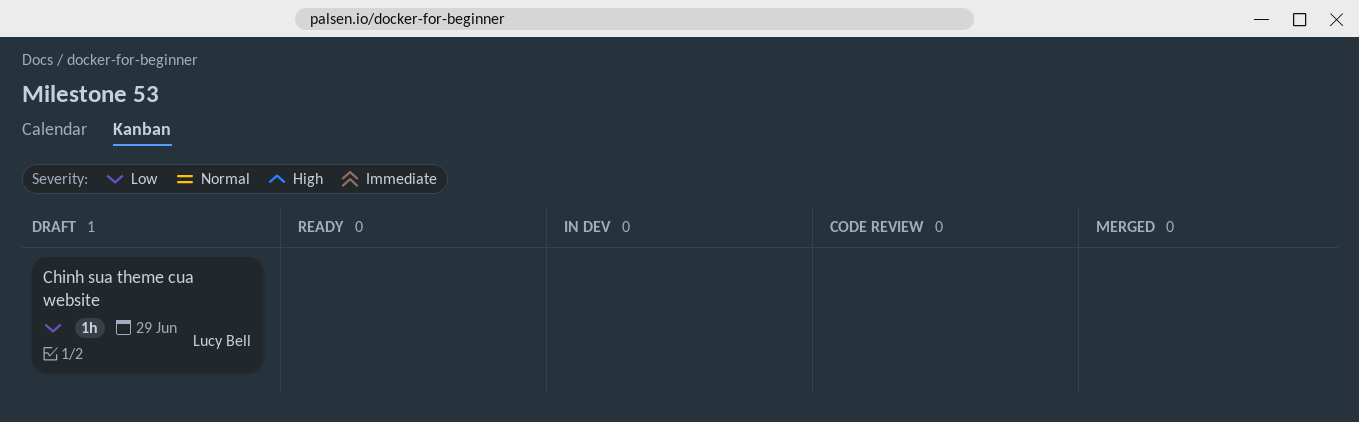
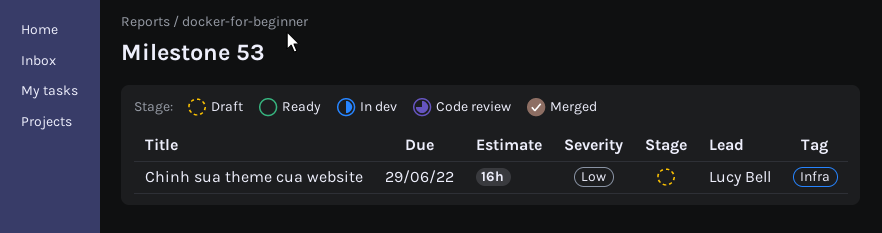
Chinh sua theme cua website, estimate: 1h -> 16h

